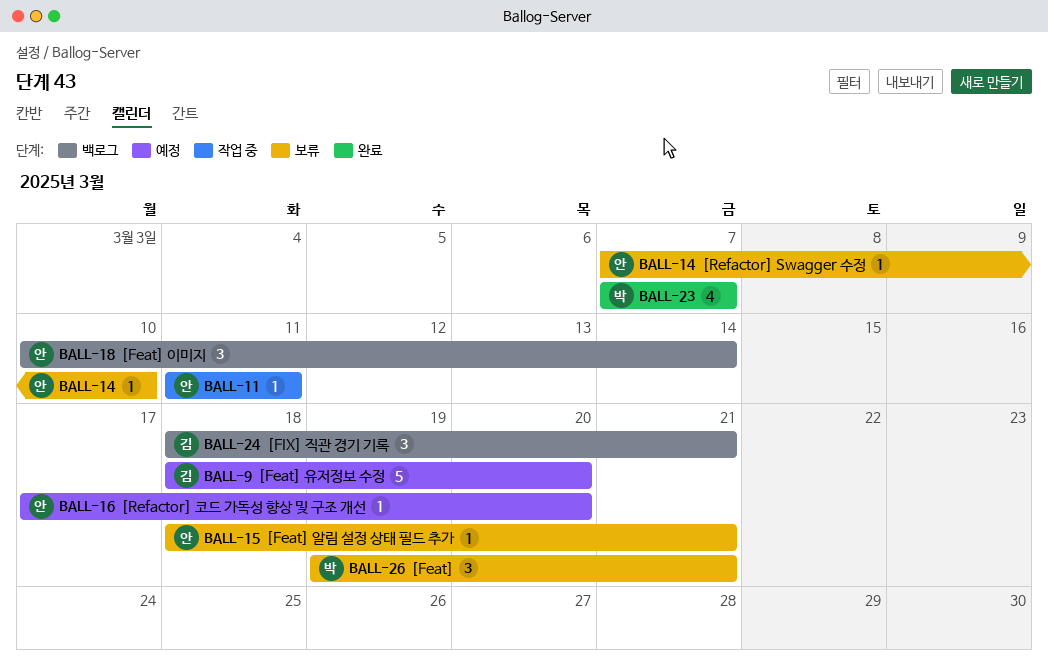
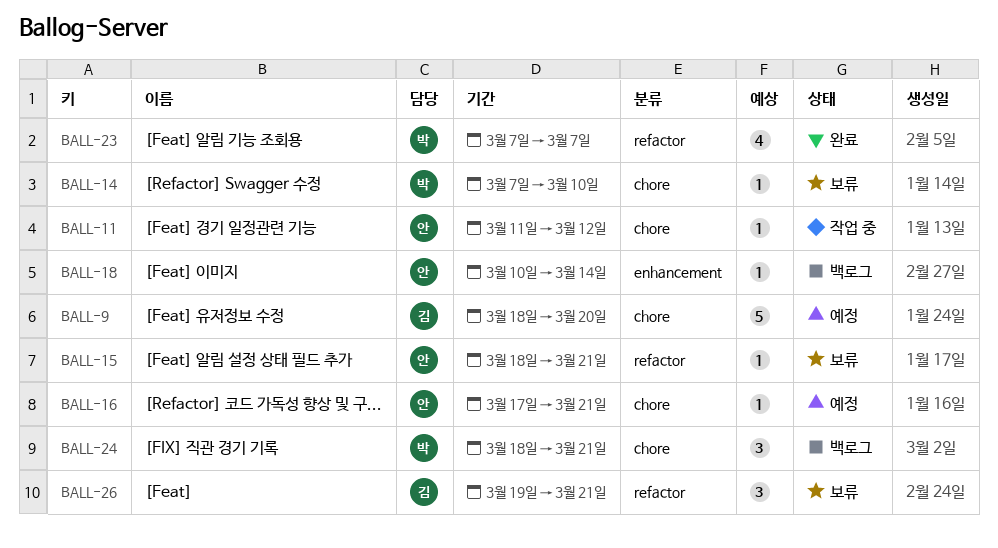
BALL-11, due: Mar 11 -> Mar 12
BALL-14, owner: 안 -> 박
BALL-16, due: Mar 20 -> Mar 21
BALL-18, estimate: 3 -> 1
BALL-24, owner: 김 -> 박
BALL-26, owner: 박 -> 김

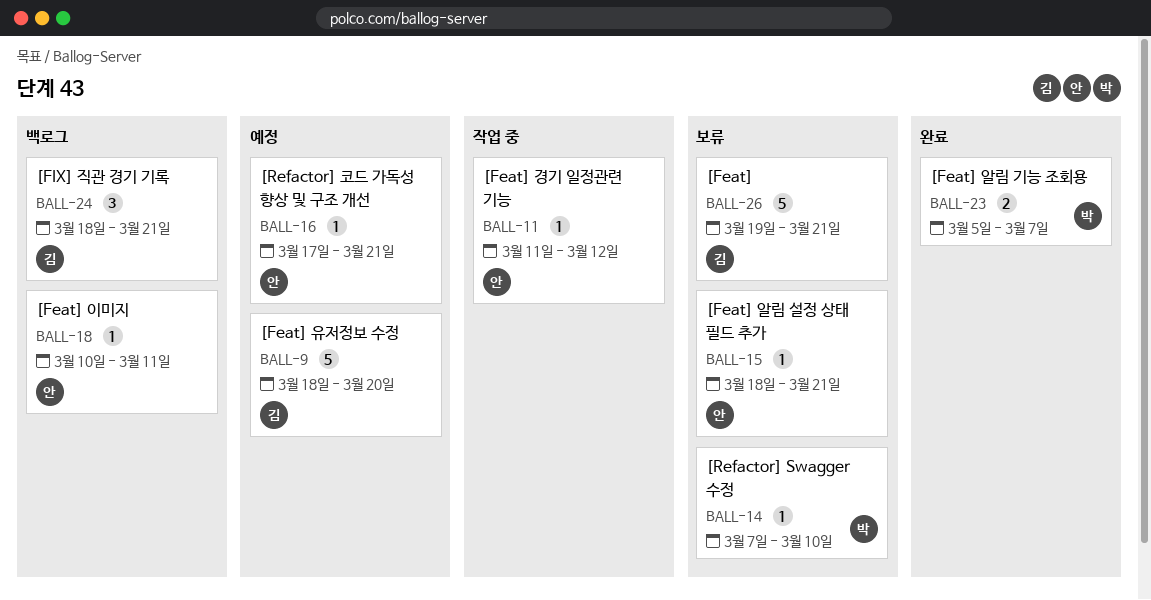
BALL-18, due: Mar 14 -> Mar 11
BALL-23, estimate: 4 -> 2
BALL-23, start: Mar 7 -> Mar 5
BALL-24, owner: 박 -> 김
BALL-26, estimate: 3 -> 5

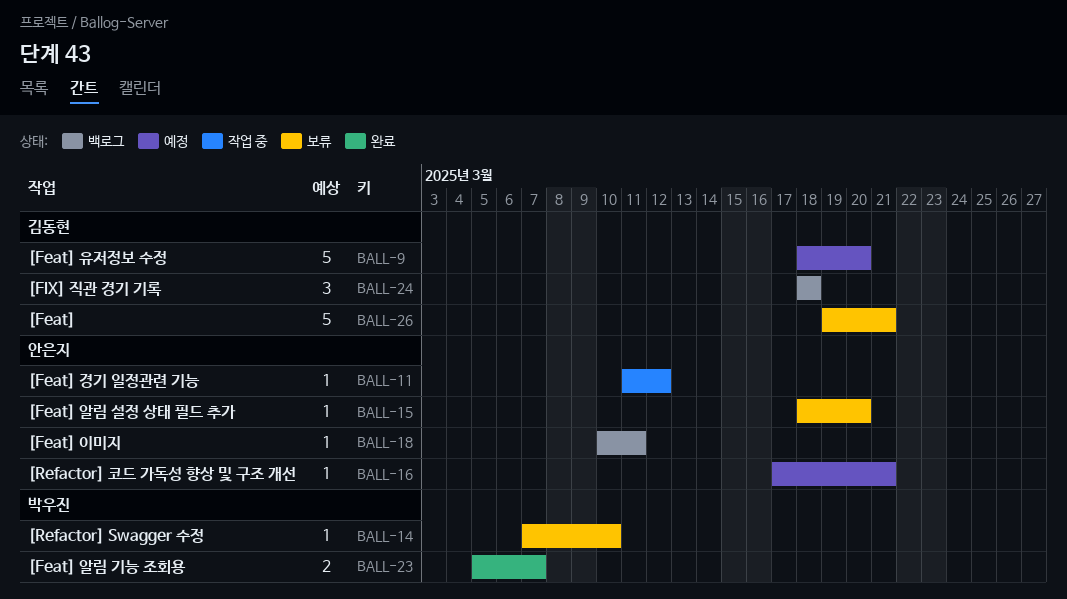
BALL-15, due: Mar 21 -> Mar 20
BALL-24, due: Mar 21 -> Mar 18

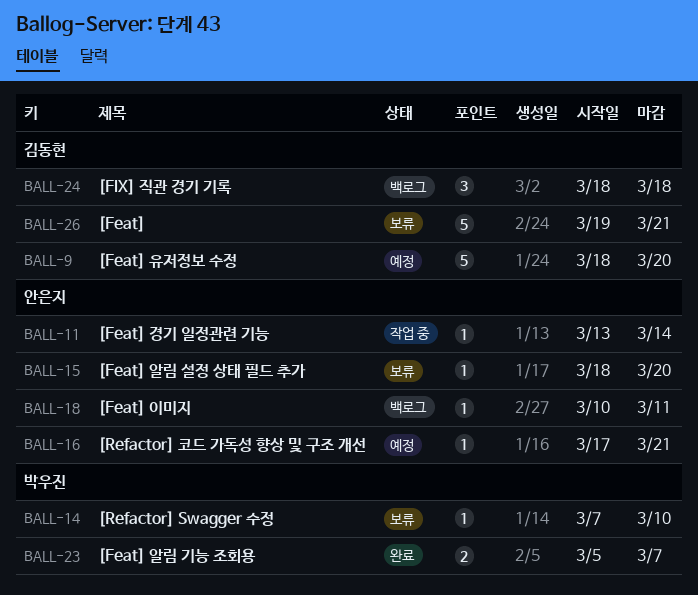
BALL-11, start: Mar 11 -> Mar 13
BALL-11, due: Mar 12 -> Mar 14

